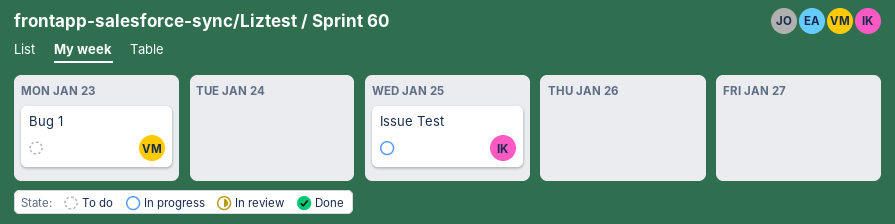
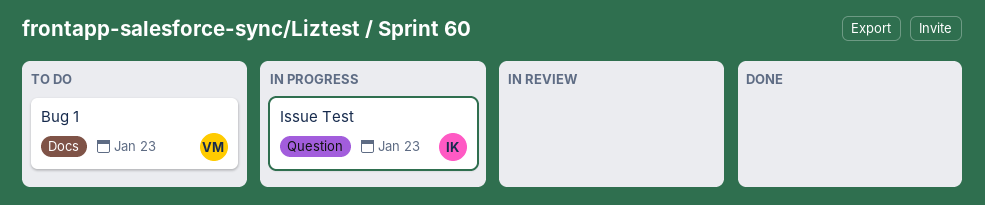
Issue Test, due: Jan 25 -> Jan 23

